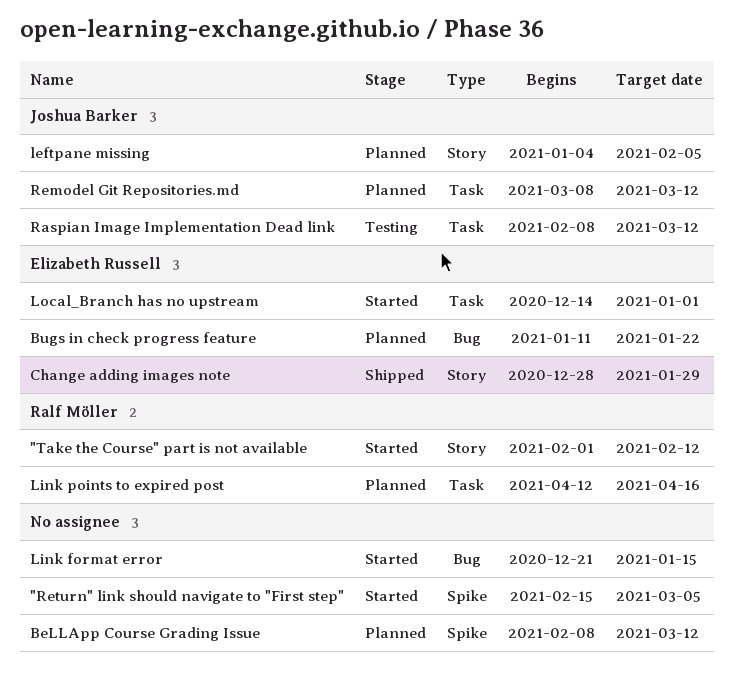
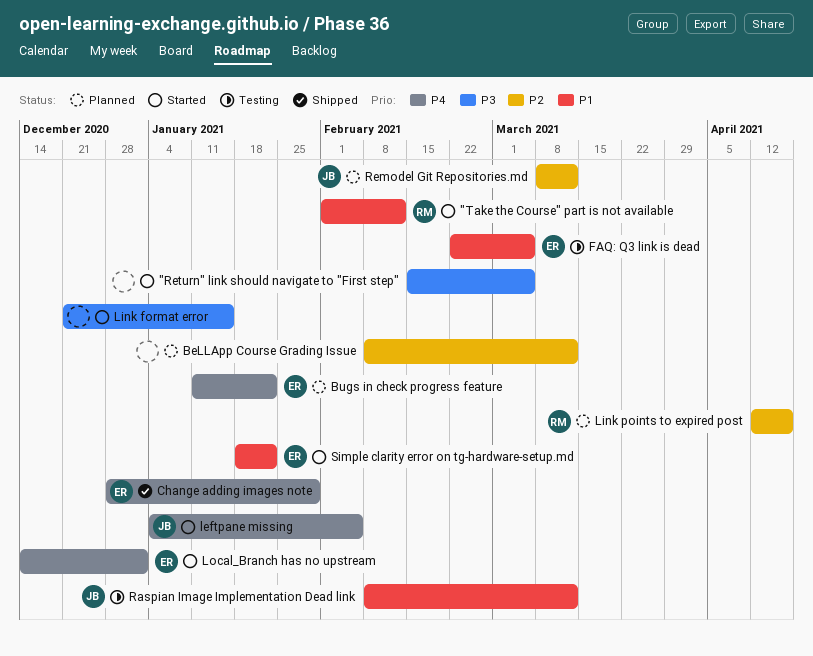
FAQ: Q3 link is dead: none -> present
leftpane missing, status: Planned -> Started
Simple clarity error on tg-hardware-setup.md: none -> present

